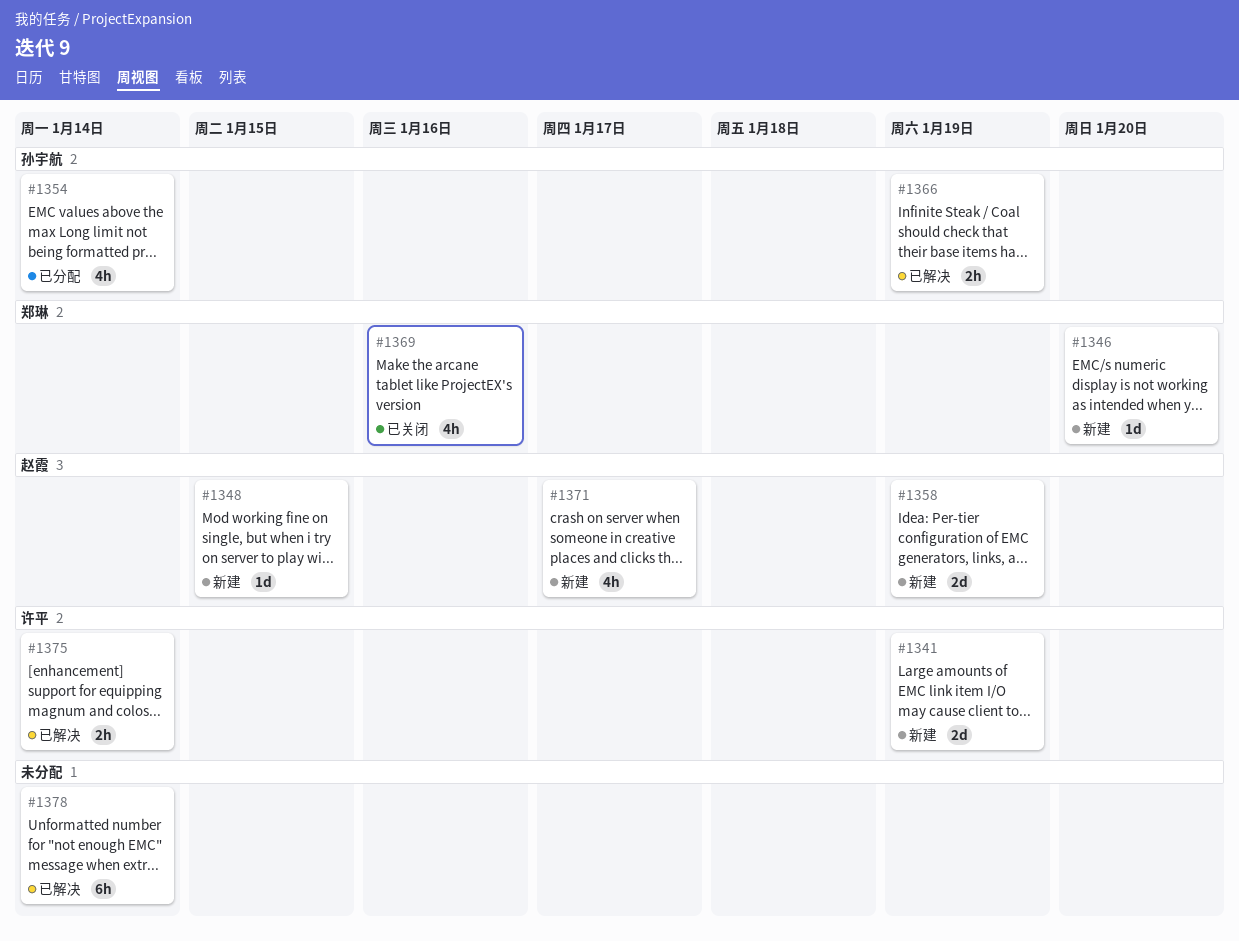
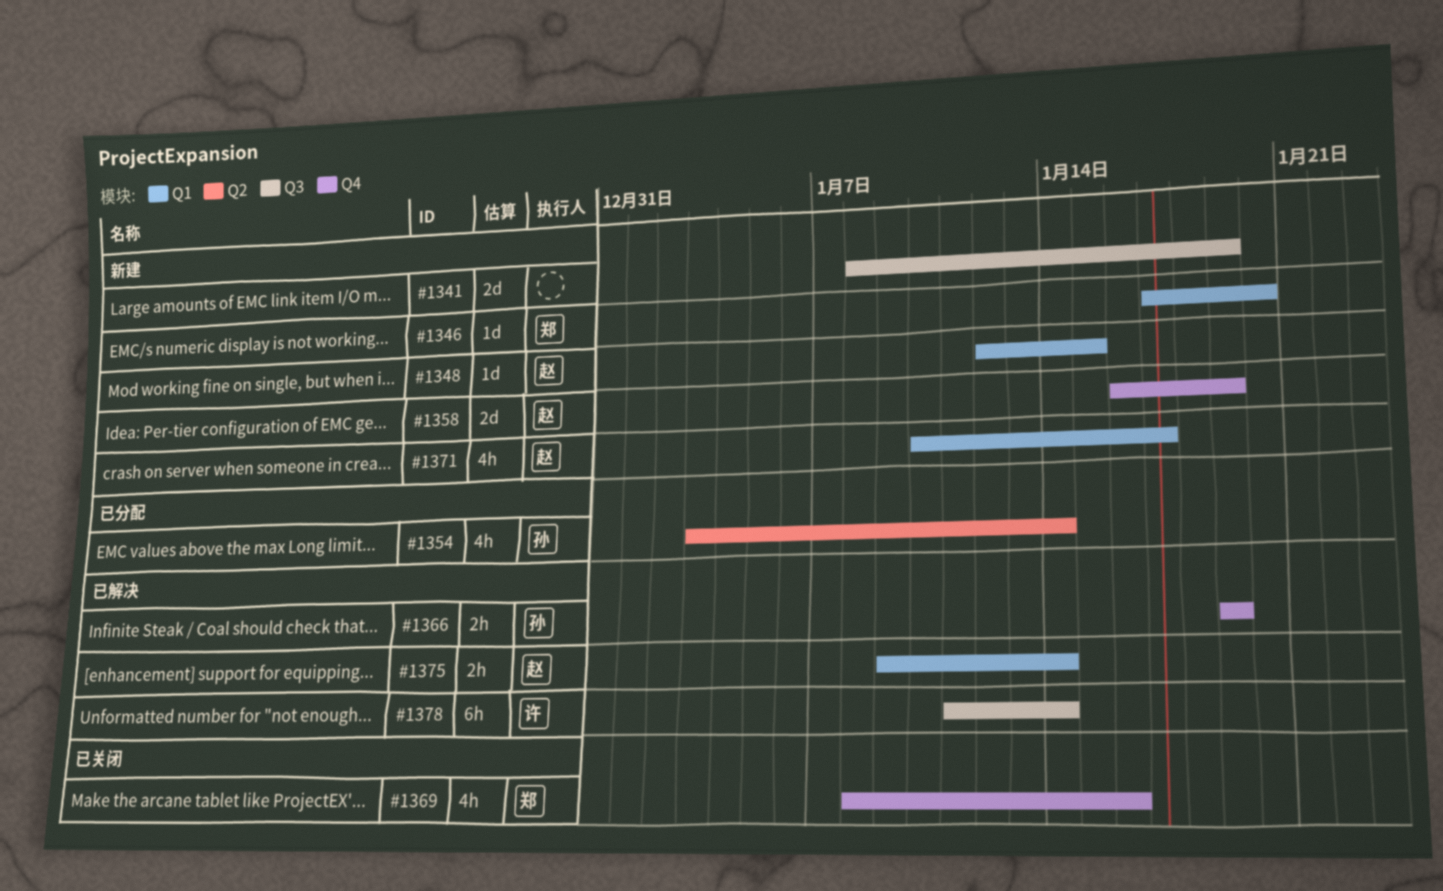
#1341, owner: 许平 -> none
#1375, owner: 许平 -> 赵霞
#1378, owner: none -> 许平

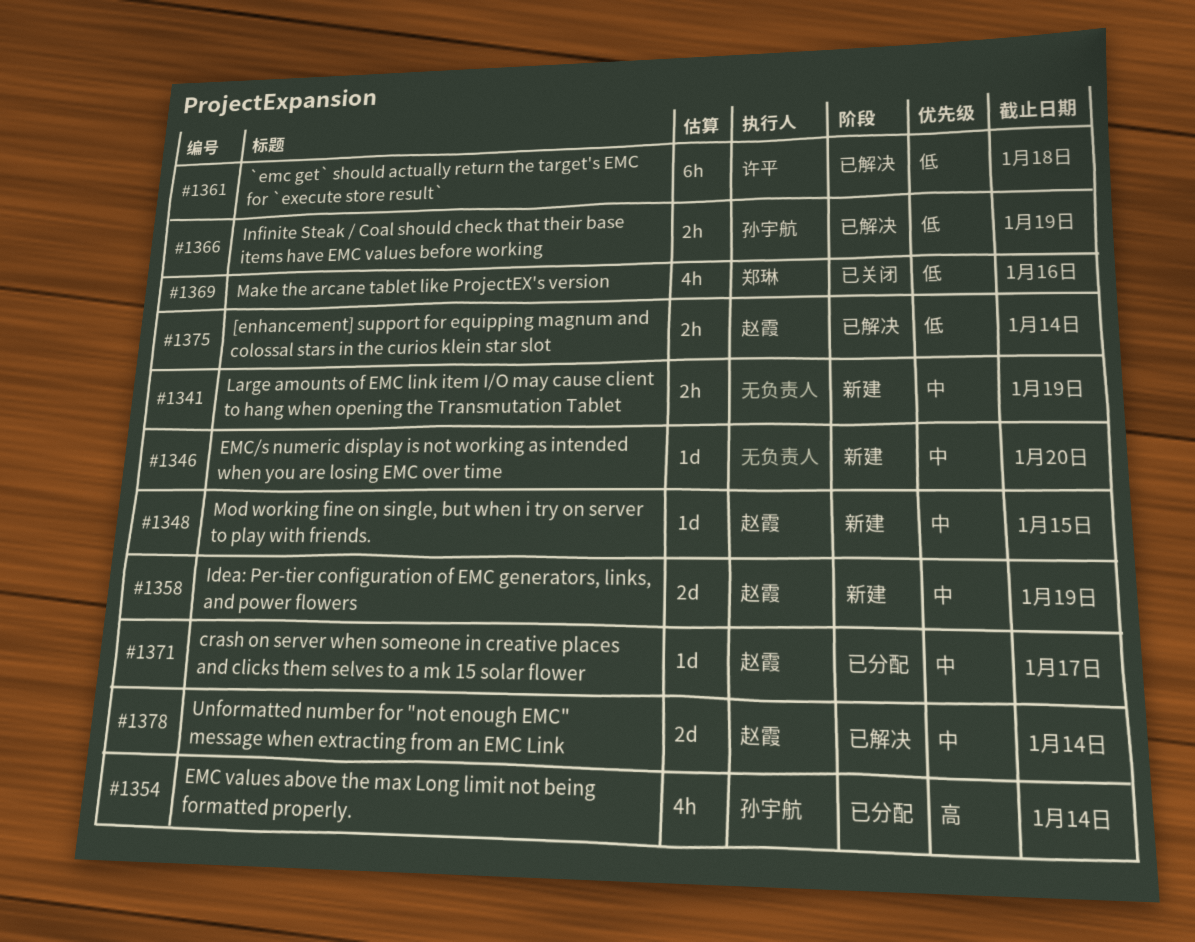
#1341, estimate: 2d -> 2h
#1346, owner: 郑琳 -> none
#1361: none -> present
#1371, status: 新建 -> 已分配
#1371, estimate: 4h -> 1d
#1378, owner: 许平 -> 赵霞
#1378, estimate: 6h -> 2d

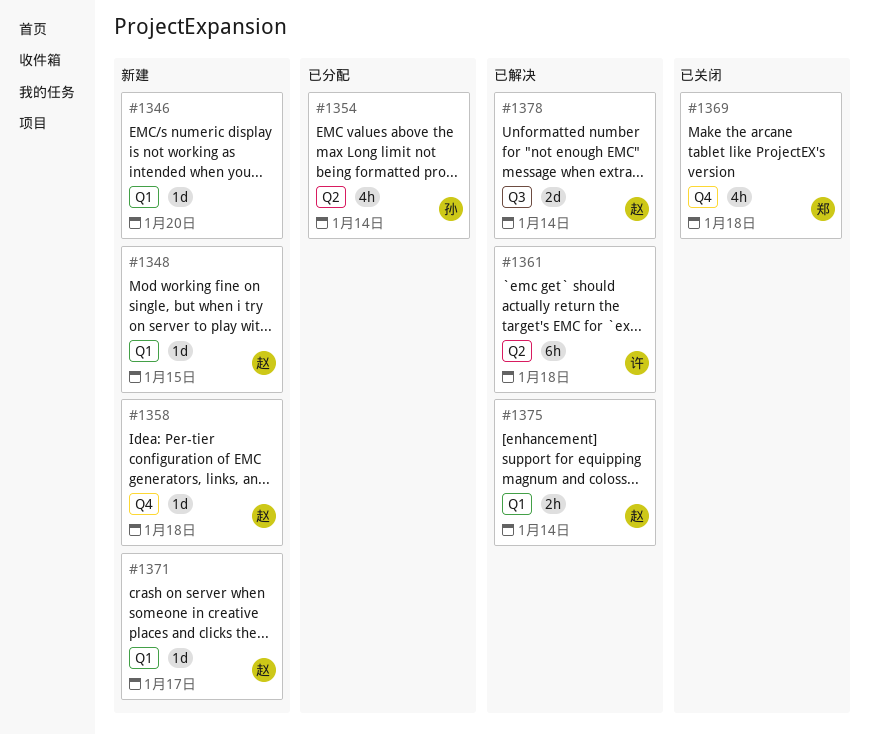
#1341: present -> none
#1358, estimate: 2d -> 1d
#1358, due: Jan 19 -> Jan 18
#1366: present -> none
#1369, due: Jan 16 -> Jan 18
#1371, status: 已分配 -> 新建

